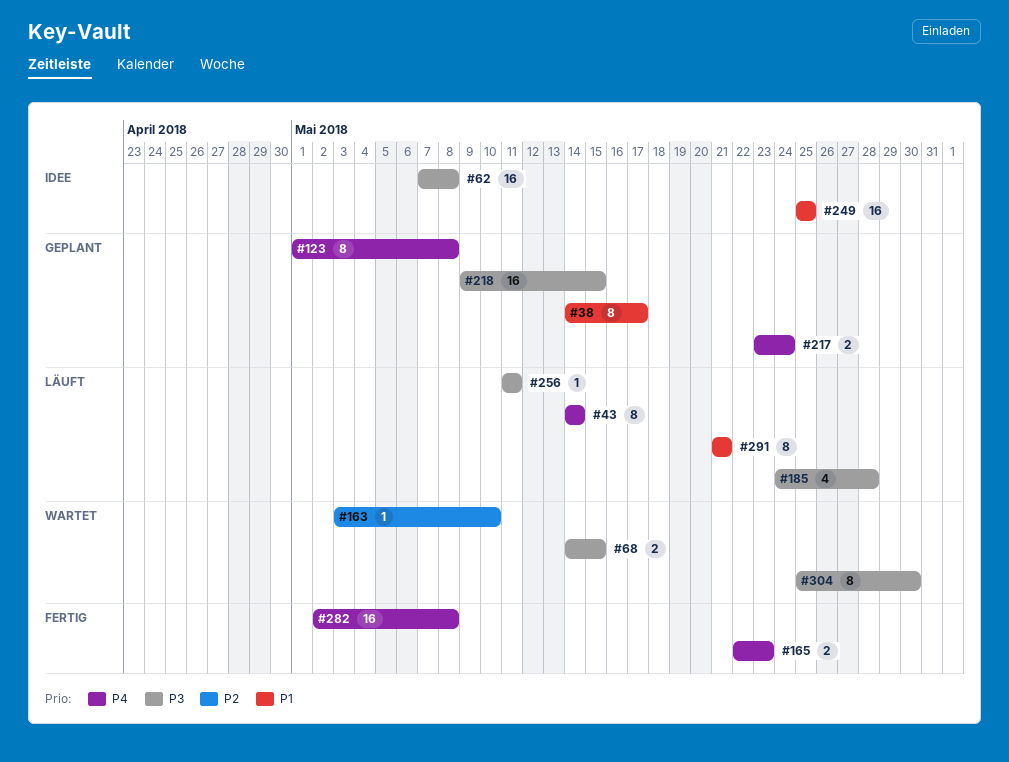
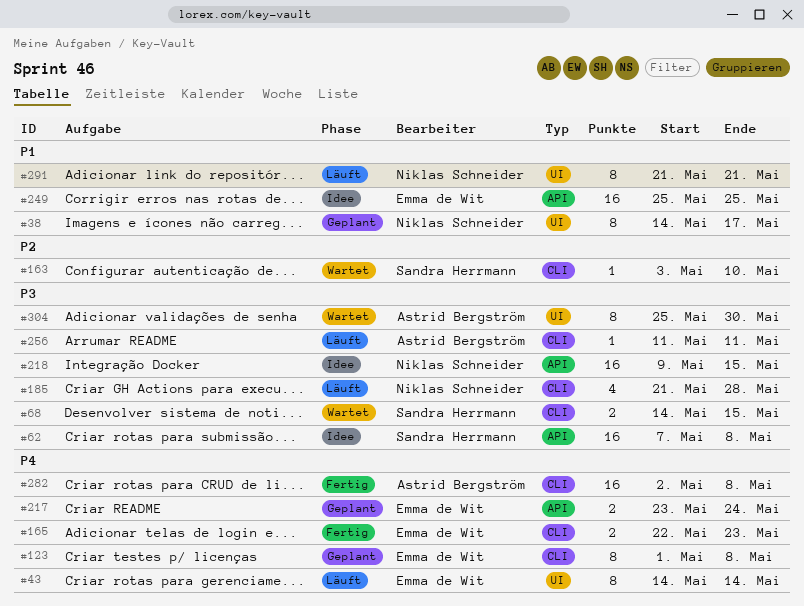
#185, start: May 24 -> May 21
#218, status: Geplant -> Idee

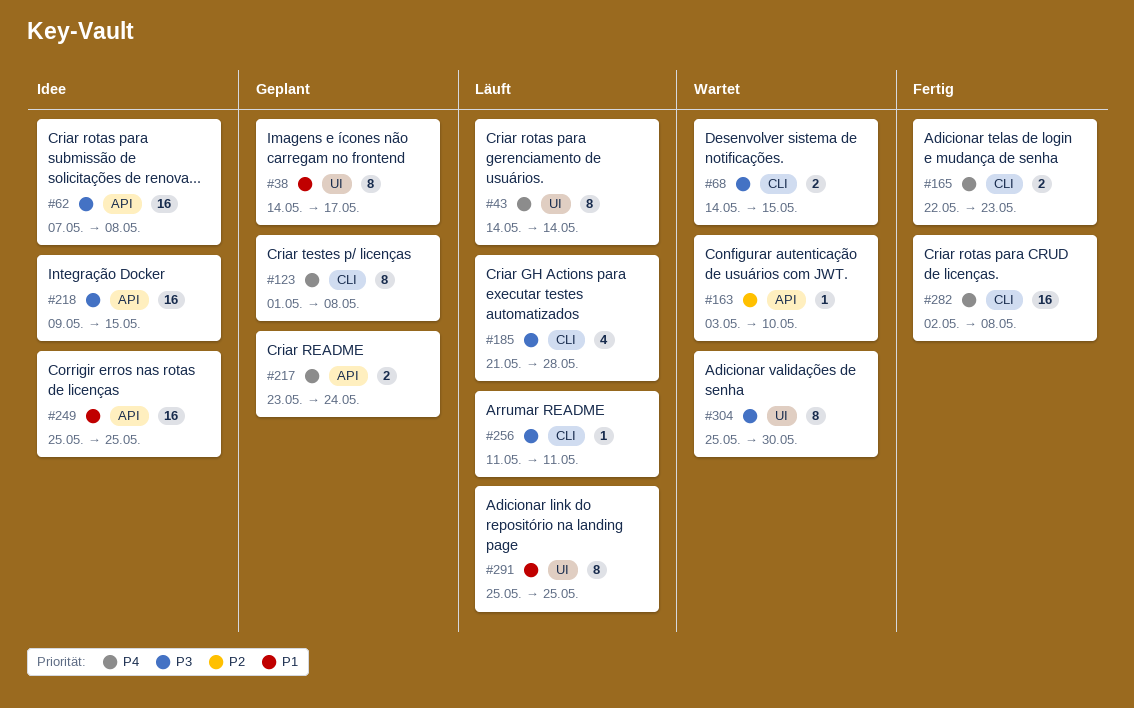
#163, label: CLI -> API
#291, start: May 21 -> May 25
#291, due: May 21 -> May 25

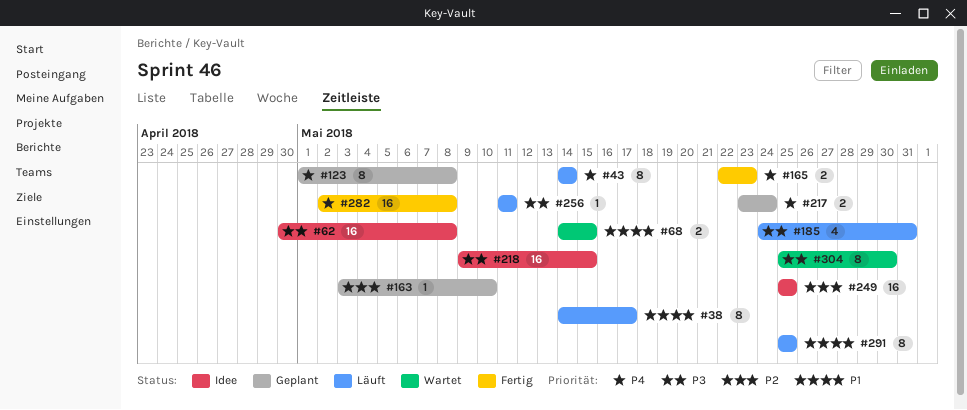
#38, status: Geplant -> Läuft
#62, start: May 7 -> Apr 30
#68, priority: P3 -> P1
#163, status: Wartet -> Geplant
#185, start: May 21 -> May 24
#185, due: May 28 -> May 31
#249, priority: P1 -> P2

